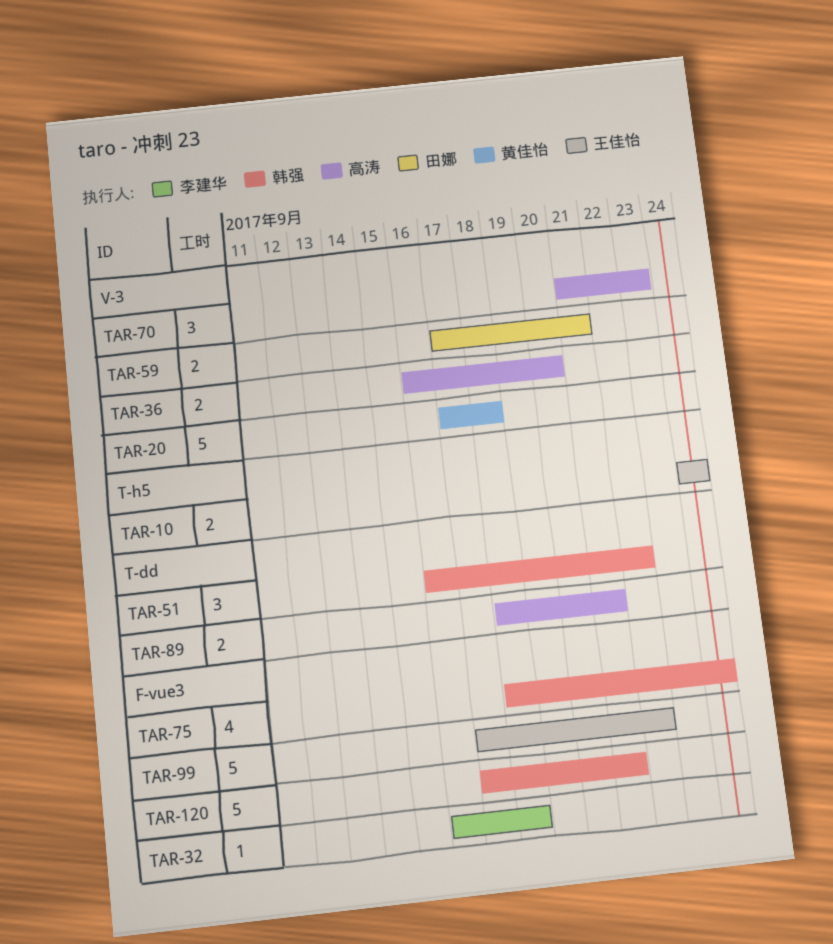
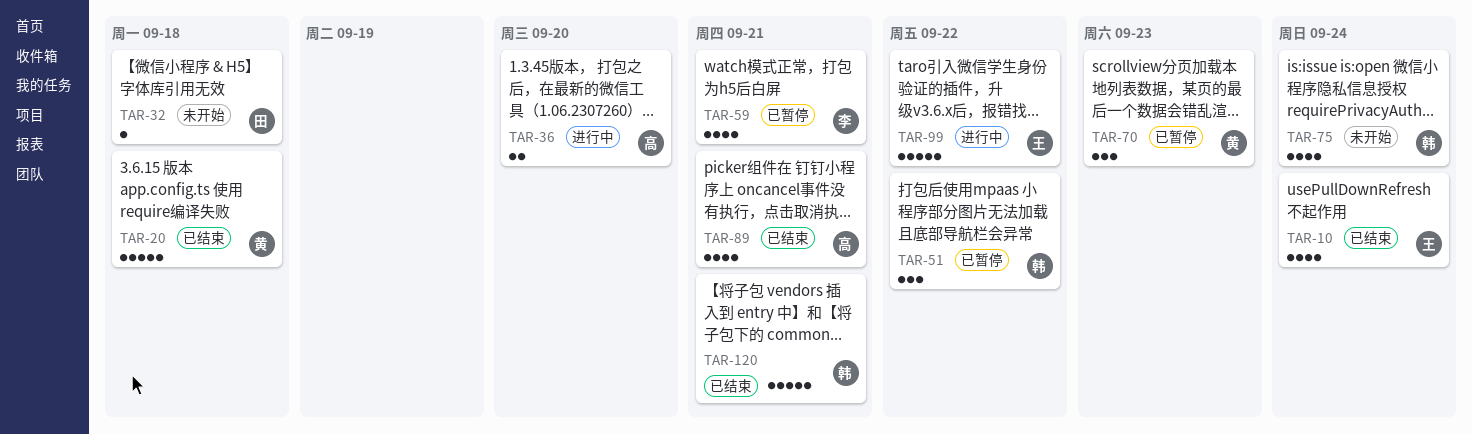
TAR-10, estimate: 2 -> 4
TAR-32, owner: 李建华 -> 田娜
TAR-59, owner: 田娜 -> 李建华
TAR-59, estimate: 2 -> 4
TAR-70, owner: 高涛 -> 黄佳怡
TAR-89, estimate: 2 -> 4

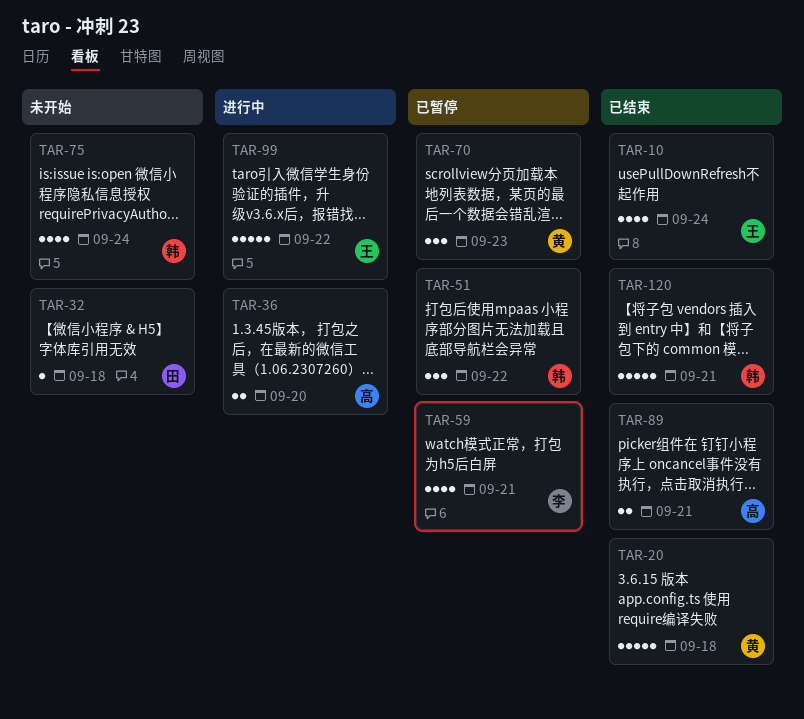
TAR-89, estimate: 4 -> 2

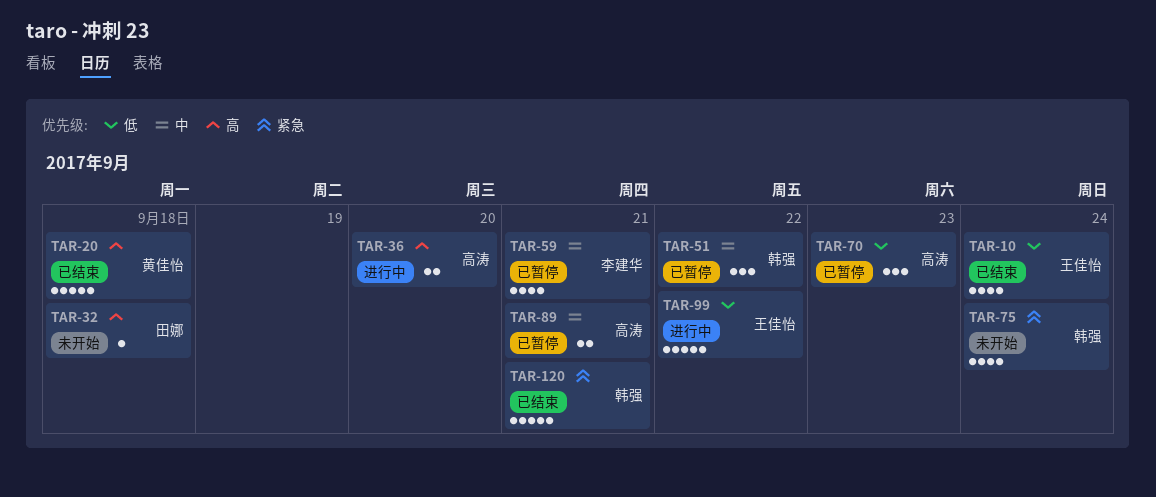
TAR-70, owner: 黄佳怡 -> 高涛
TAR-89, status: 已结束 -> 已暂停

